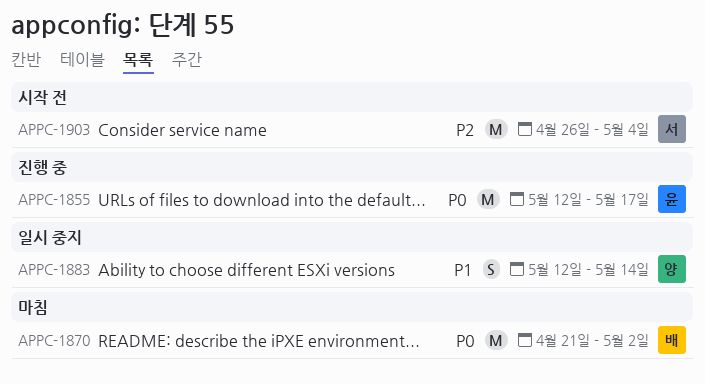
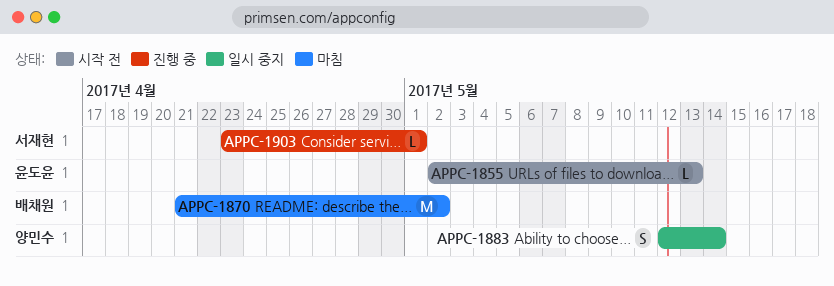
APPC-1855, status: 진행 중 -> 시작 전
APPC-1855, estimate: M -> L
APPC-1855, start: May 12 -> May 2
APPC-1855, due: May 17 -> May 13
APPC-1903, status: 시작 전 -> 진행 중
APPC-1903, estimate: M -> L
APPC-1903, start: Apr 26 -> Apr 23
APPC-1903, due: May 4 -> May 1

